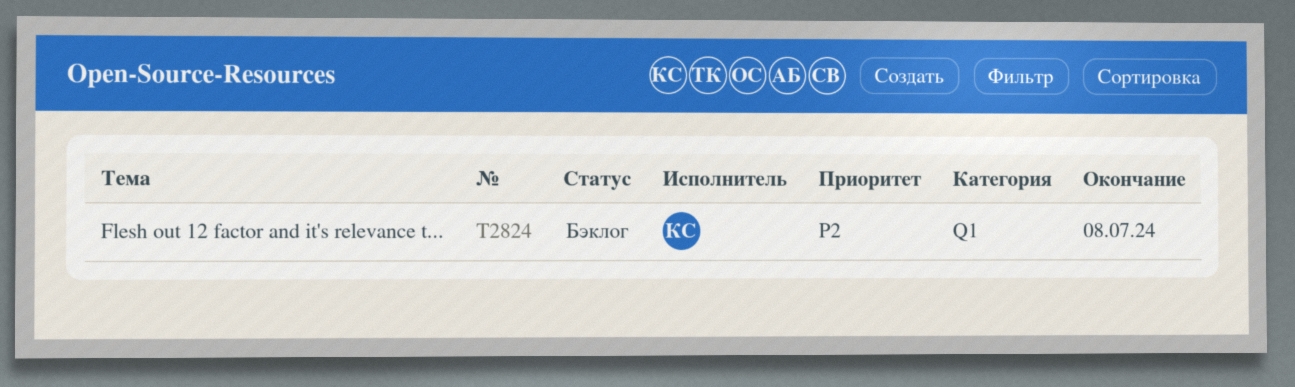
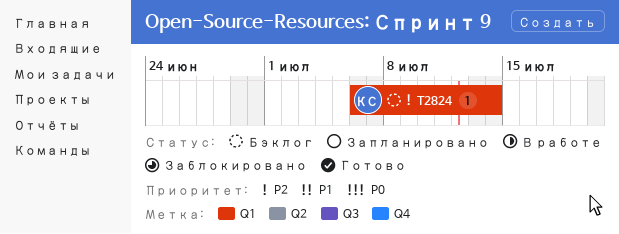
T2824, due: Jul 8 -> Jul 14

